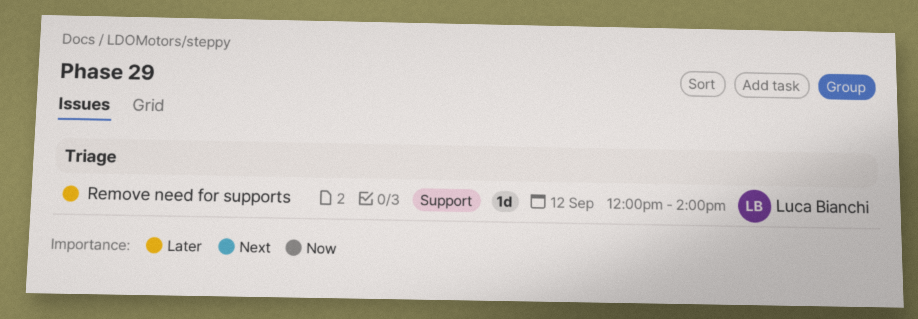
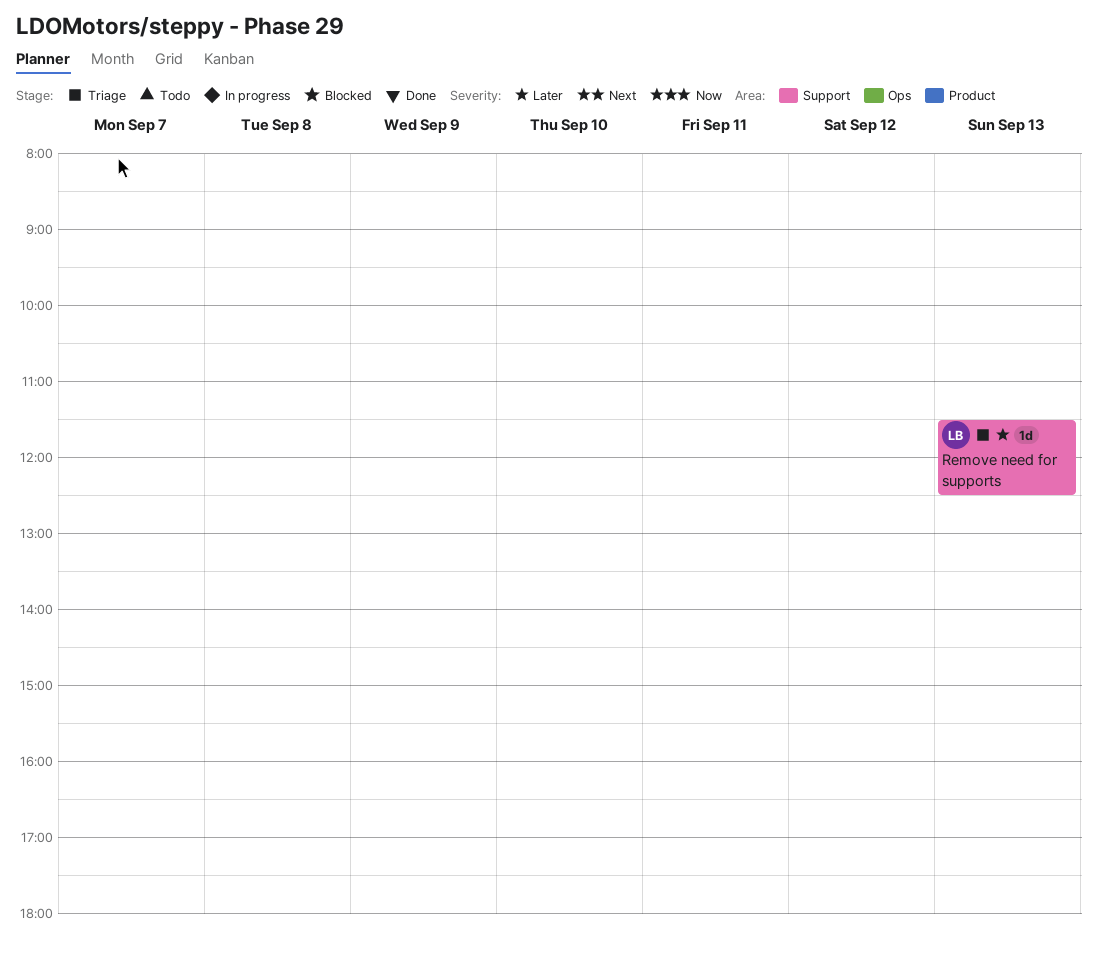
Remove need for supports, day: Sep 12 -> Sep 13
Remove need for supports, begins: 12:00 -> 11:30
Remove need for supports, ends: 14:00 -> 12:30

